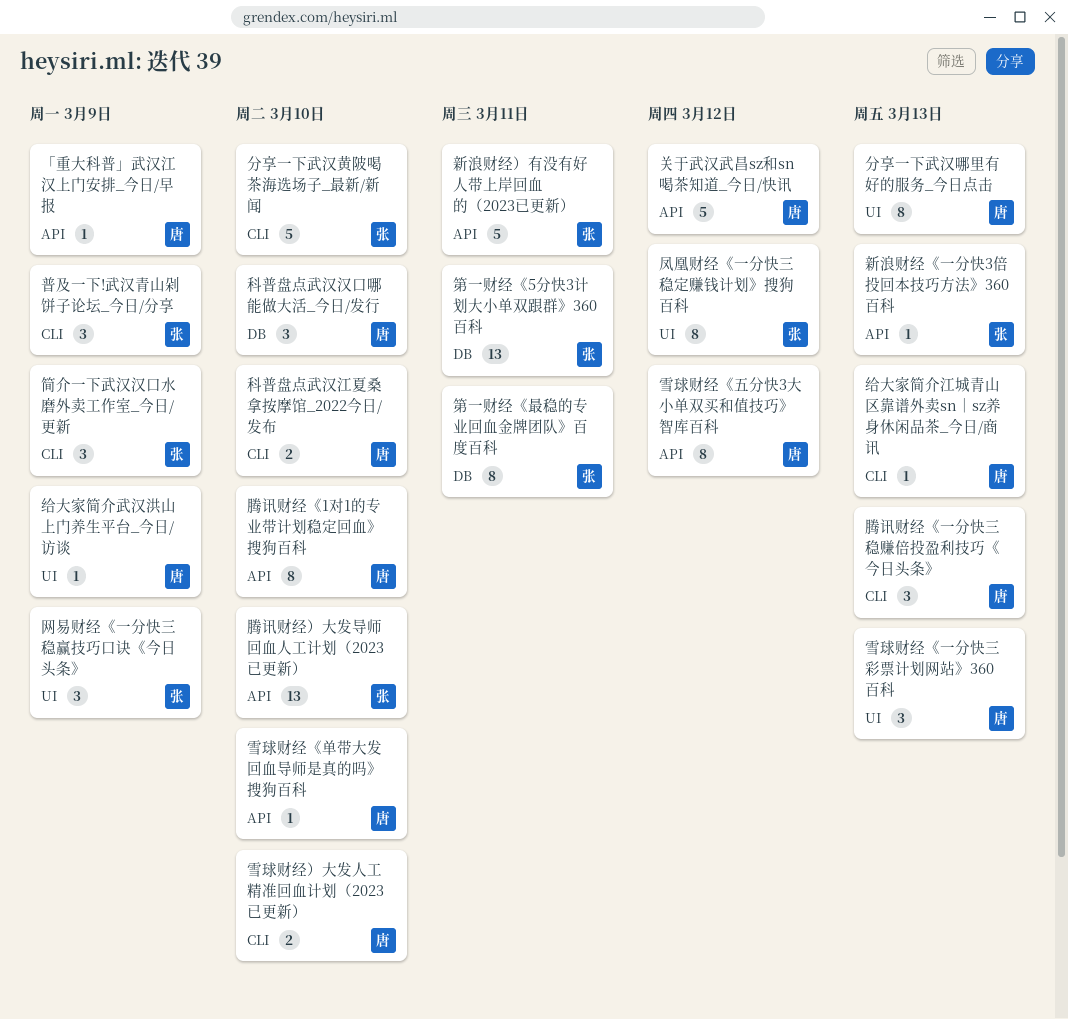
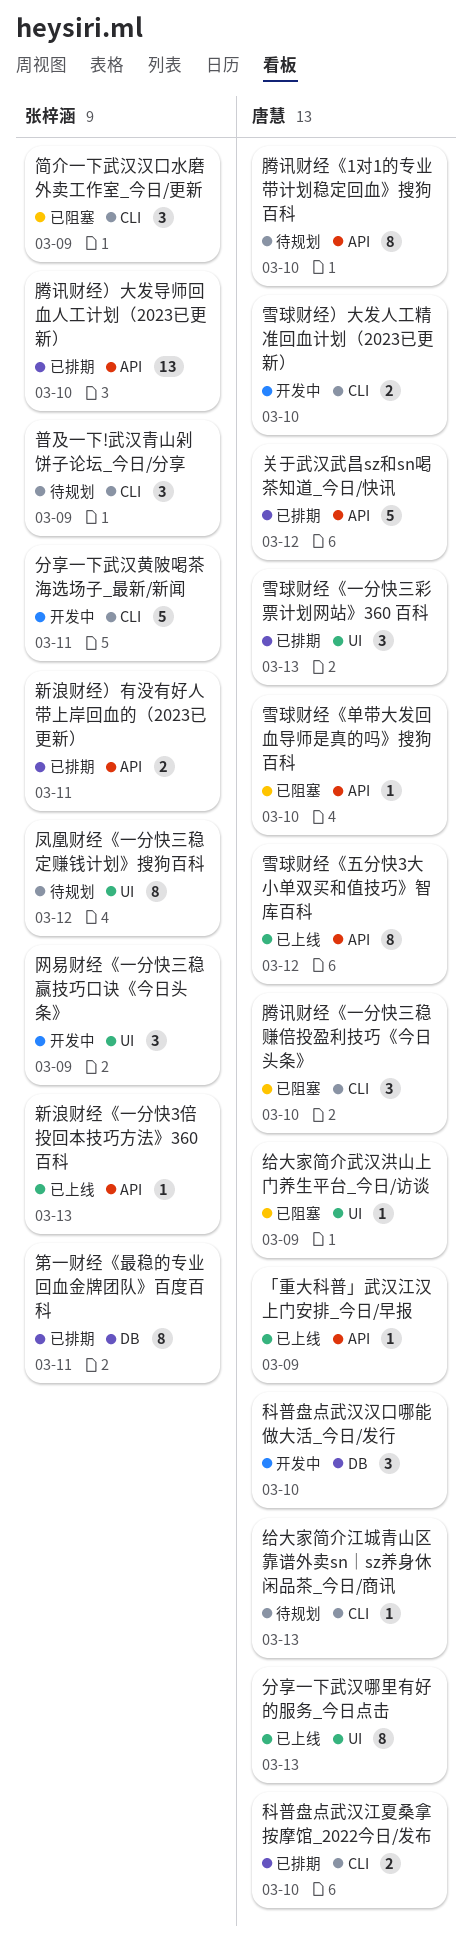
分享一下武汉黄陂喝茶海选场子_最新/新闻, due: Mar 10 -> Mar 11
新浪财经）有没有好人带上岸回血的（2023已更新）, estimate: 5 -> 2
第一财经《5分快3计划大小单双跟群》360 百科: present -> none
腾讯财经《一分快三稳赚倍投盈利技巧《今日头条》, due: Mar 13 -> Mar 10

